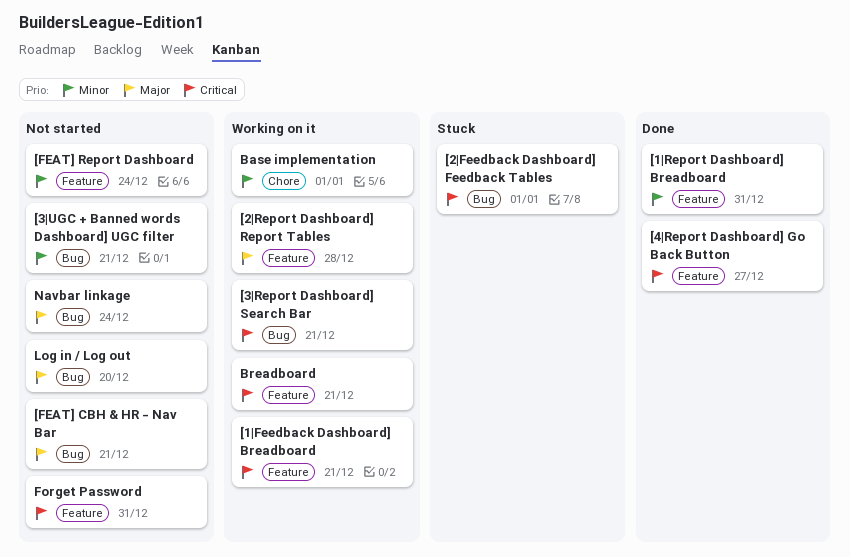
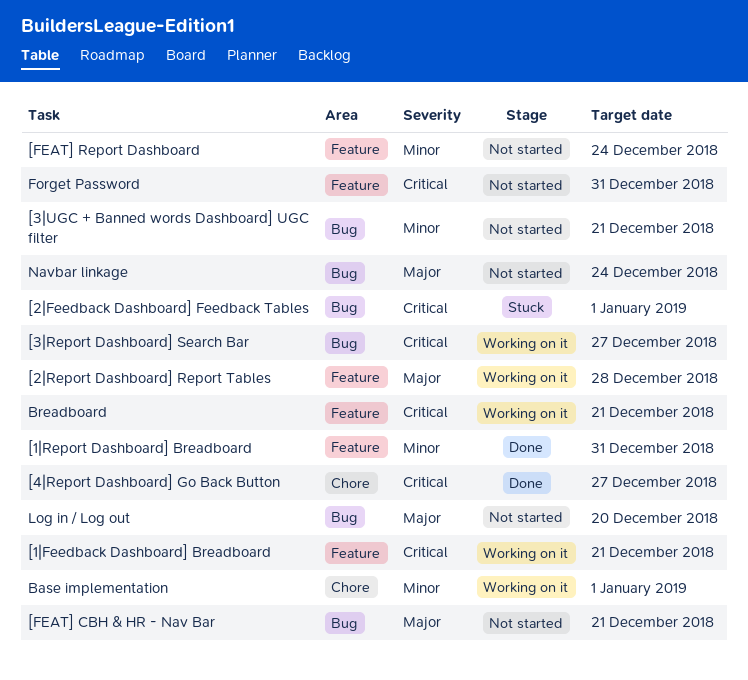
[3|Report Dashboard] Search Bar, due: Dec 21 -> Dec 27
[4|Report Dashboard] Go Back Button, label: Feature -> Chore

